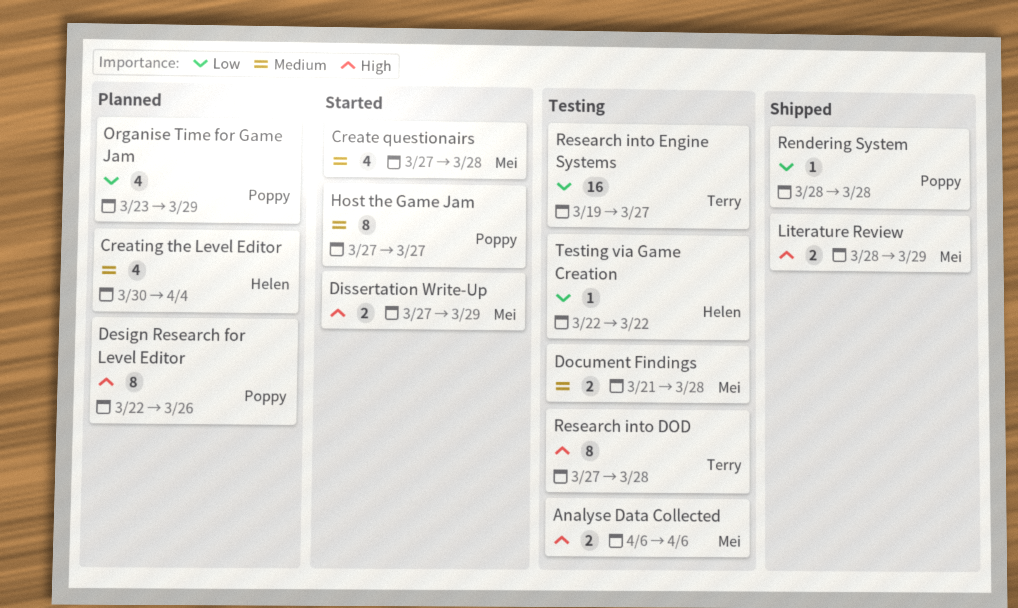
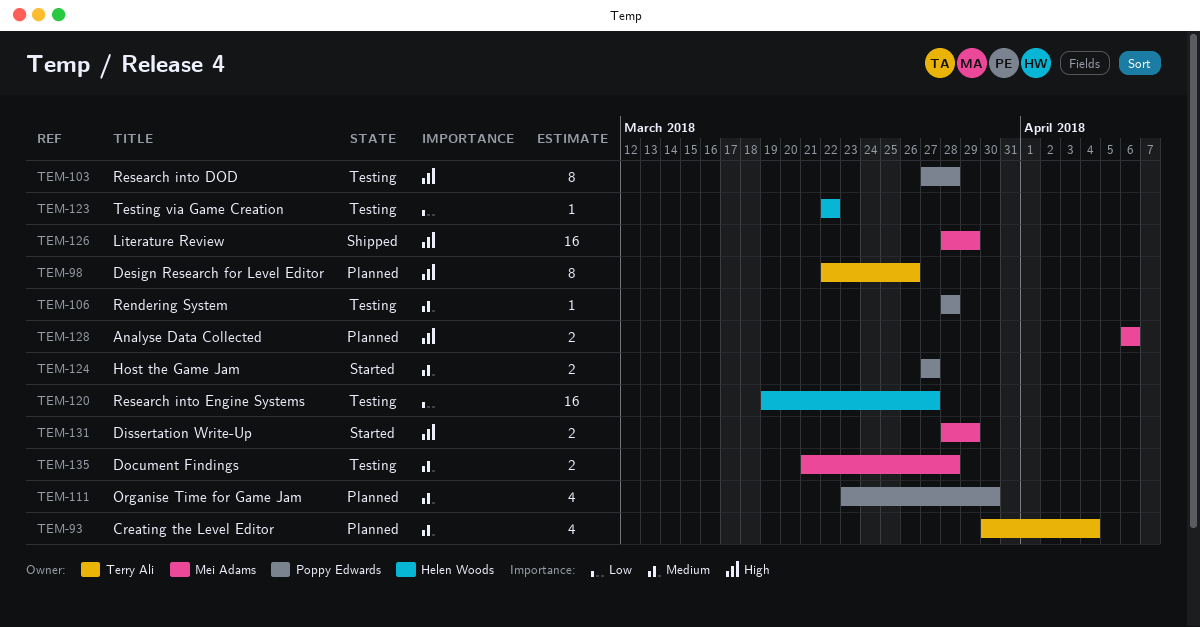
Analyse Data Collected, status: Testing -> Planned
Create questionairs: present -> none
Creating the Level Editor, owner: Helen Woods -> Terry Ali
Design Research for Level Editor, owner: Poppy Edwards -> Terry Ali
Dissertation Write-Up, start: Mar 27 -> Mar 28
Host the Game Jam, estimate: 8 -> 2
Literature Review, estimate: 2 -> 16
Organise Time for Game Jam, priority: Low -> Medium
Organise Time for Game Jam, due: Mar 29 -> Mar 30
Rendering System, status: Shipped -> Testing
Rendering System, priority: Low -> Medium
Research into DOD, owner: Terry Ali -> Poppy Edwards
Research into Engine Systems, owner: Terry Ali -> Helen Woods

